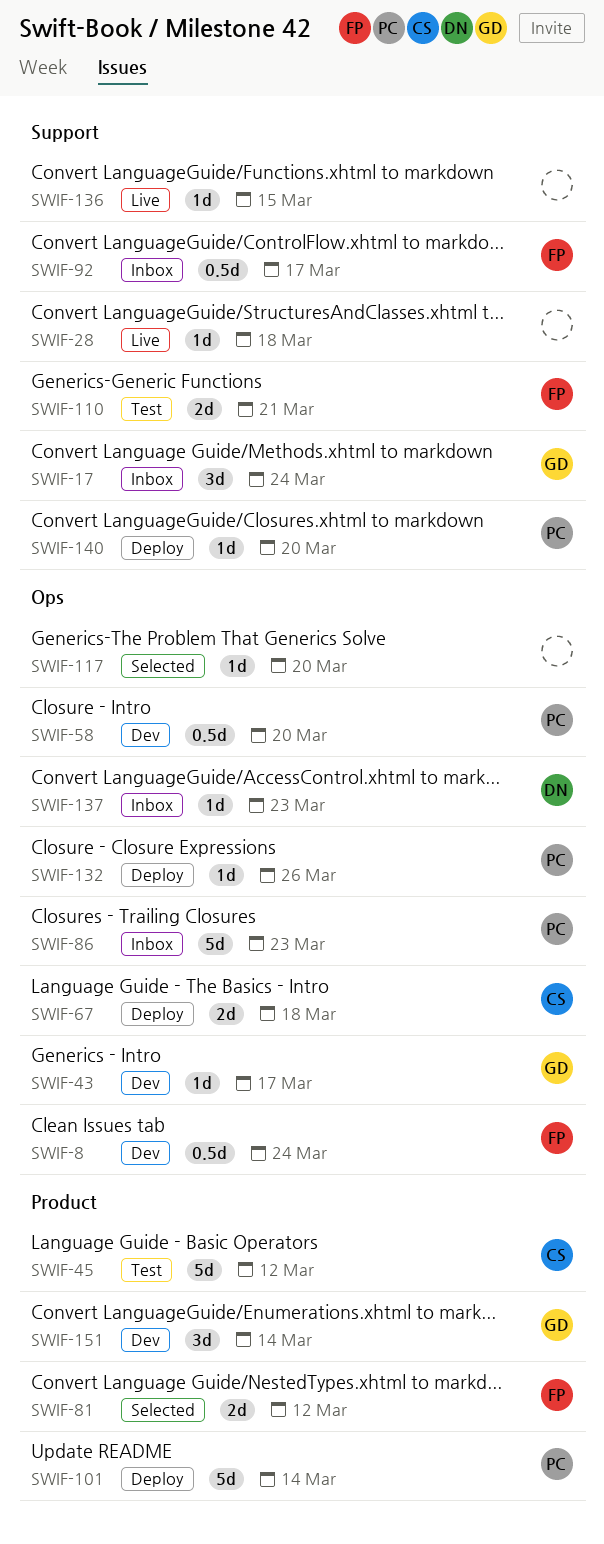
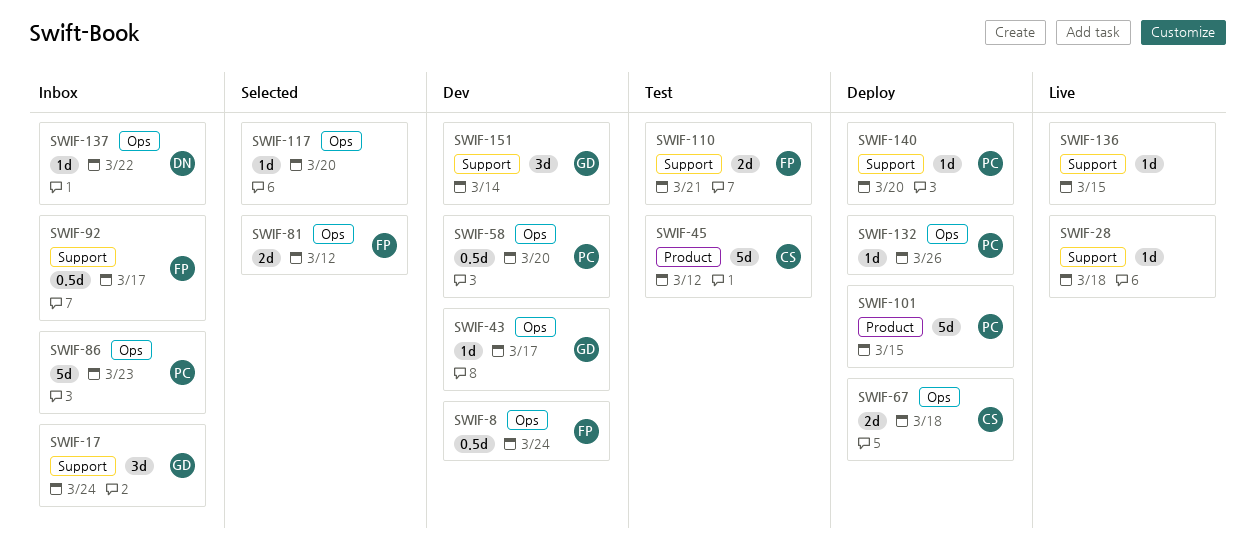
SWIF-81, label: Product -> Ops
SWIF-101, due: Mar 14 -> Mar 15
SWIF-137, due: Mar 23 -> Mar 22
SWIF-151, label: Product -> Support

